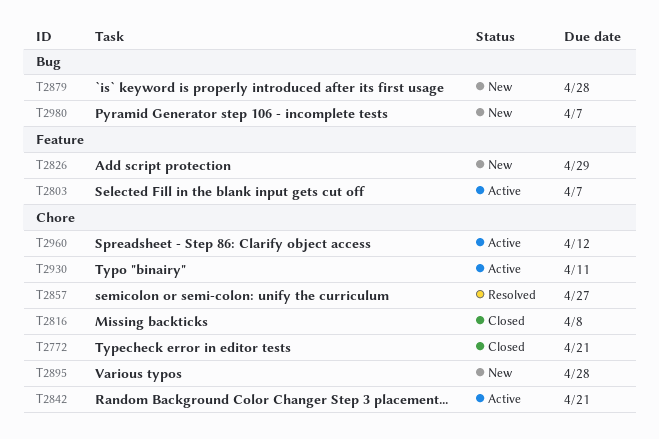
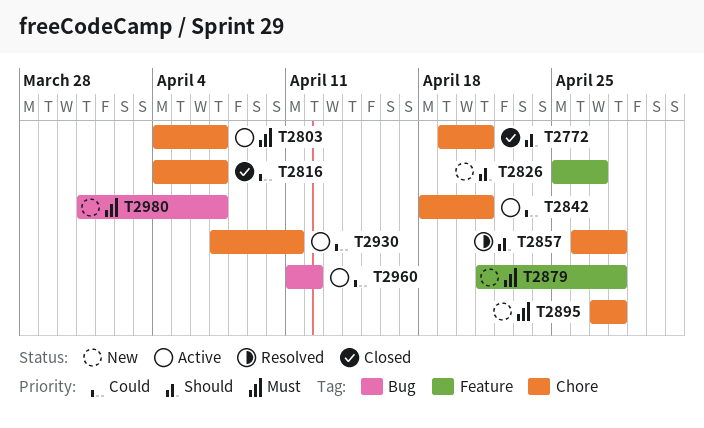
T2803, label: Feature -> Chore
T2816, due: Apr 8 -> Apr 7
T2826, due: Apr 29 -> Apr 27
T2857, due: Apr 27 -> Apr 28
T2879, label: Bug -> Feature
T2960, label: Chore -> Bug

